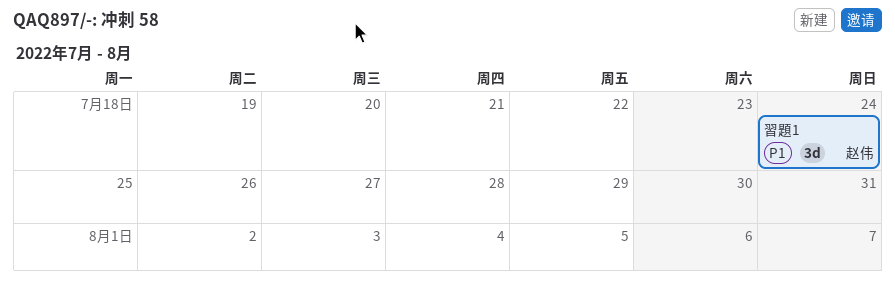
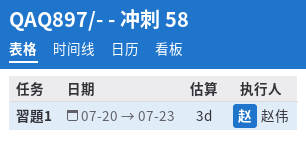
習題1, due: Jul 24 -> Jul 23

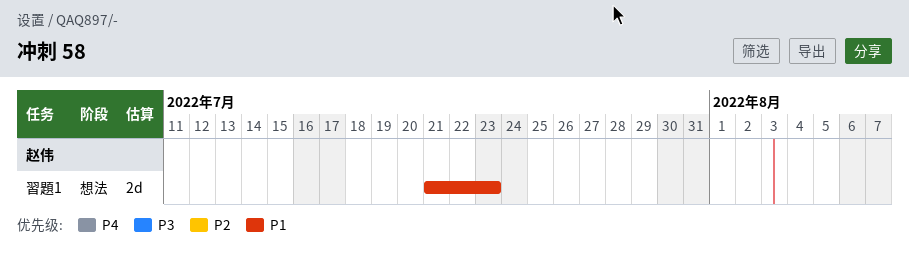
習題1, estimate: 3d -> 2d
習題1, start: Jul 20 -> Jul 21

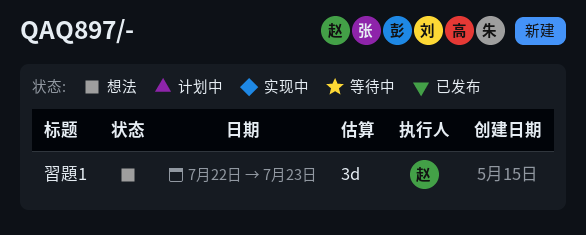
習題1, estimate: 2d -> 3d
習題1, start: Jul 21 -> Jul 22

